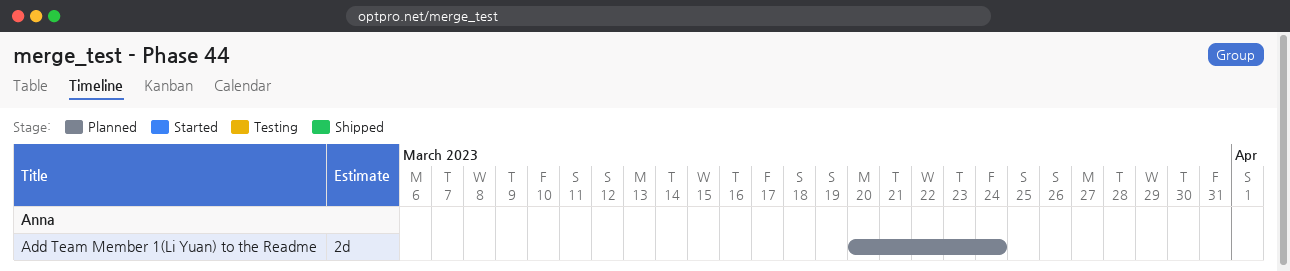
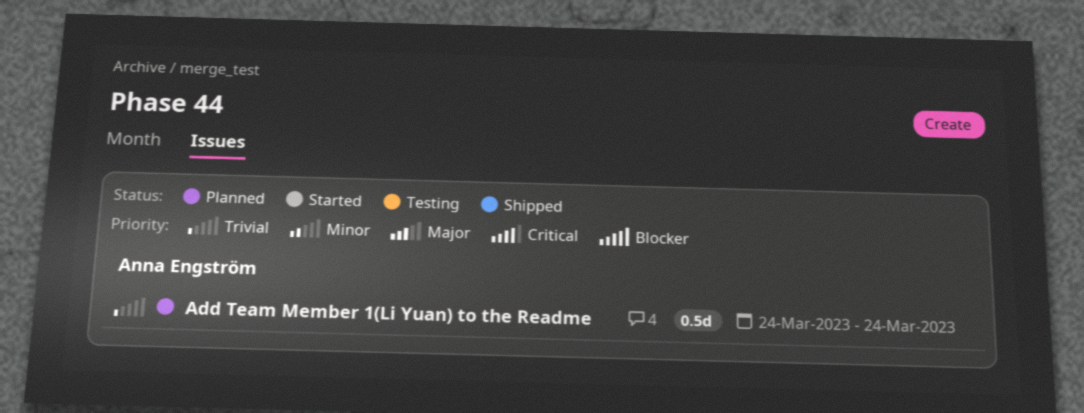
Add Team Member 1(Li Yuan) to the Readme, estimate: 2d -> 0.5d
Add Team Member 1(Li Yuan) to the Readme, start: Mar 20 -> Mar 24

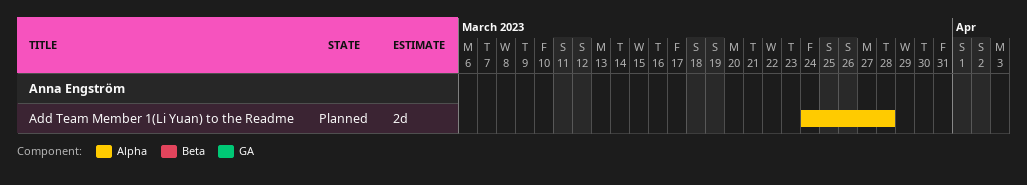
Add Team Member 1(Li Yuan) to the Readme, estimate: 0.5d -> 2d
Add Team Member 1(Li Yuan) to the Readme, due: Mar 24 -> Mar 28

